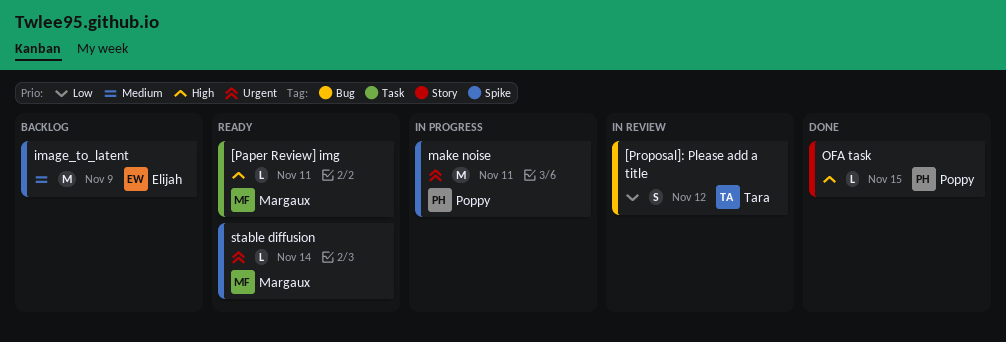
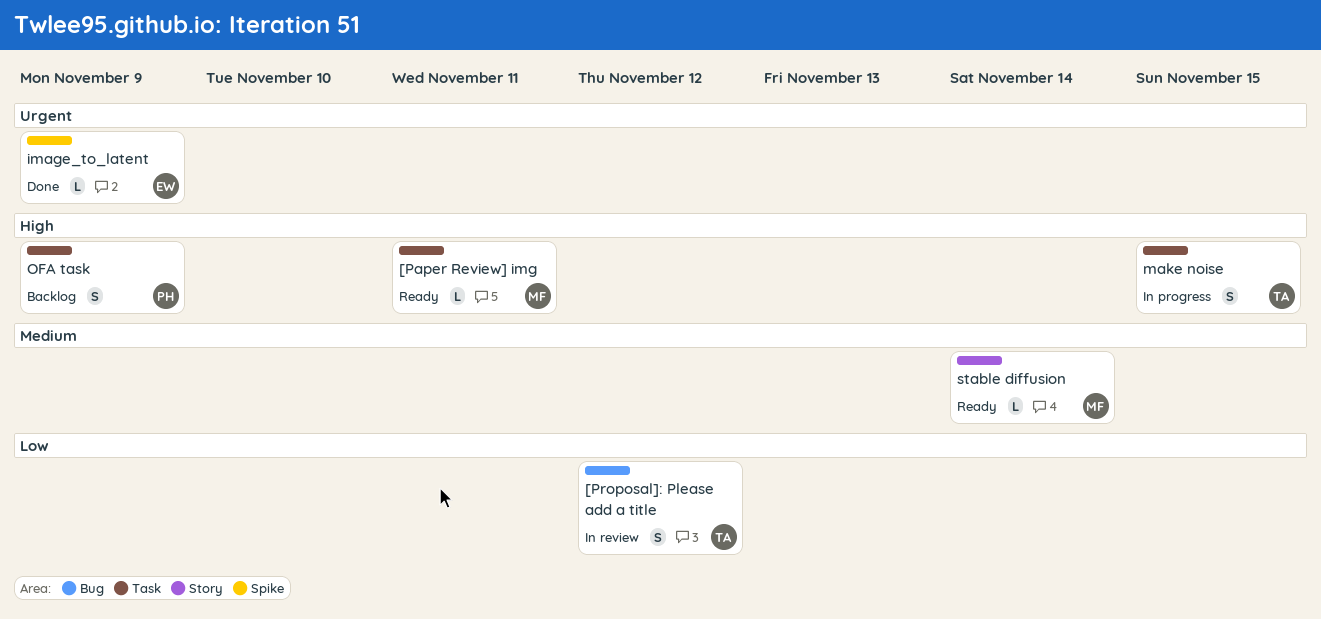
image_to_latent, status: Backlog -> Done
image_to_latent, priority: Medium -> Urgent
image_to_latent, estimate: M -> L
make noise, owner: Poppy -> Tara
make noise, priority: Urgent -> High
make noise, label: Spike -> Task
make noise, estimate: M -> S
make noise, due: Nov 11 -> Nov 15
OFA task, status: Done -> Backlog
OFA task, label: Story -> Task
OFA task, estimate: L -> S
OFA task, due: Nov 15 -> Nov 9
stable diffusion, priority: Urgent -> Medium
stable diffusion, label: Spike -> Story

